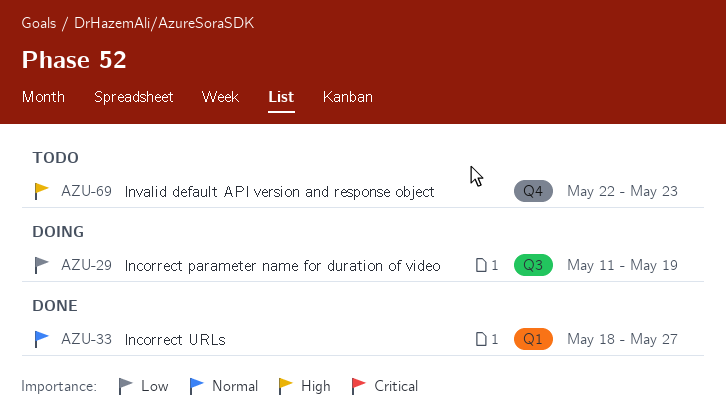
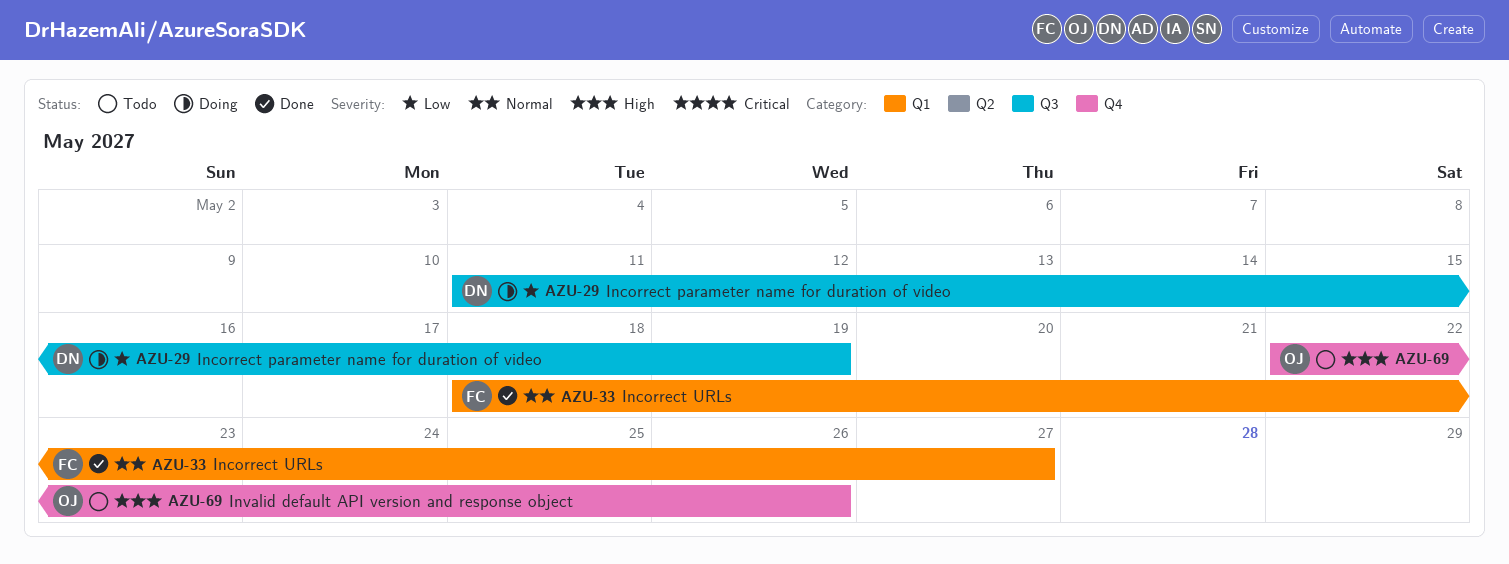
AZU-69, due: May 23 -> May 26

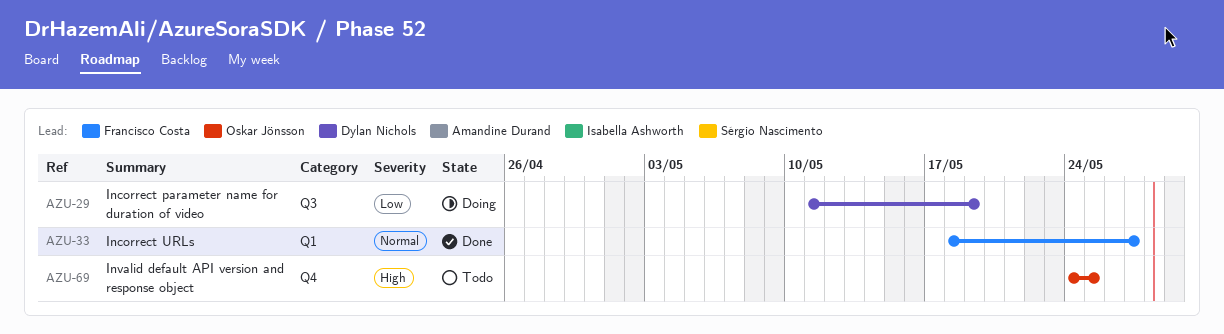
AZU-69, start: May 22 -> May 24
AZU-69, due: May 26 -> May 25

